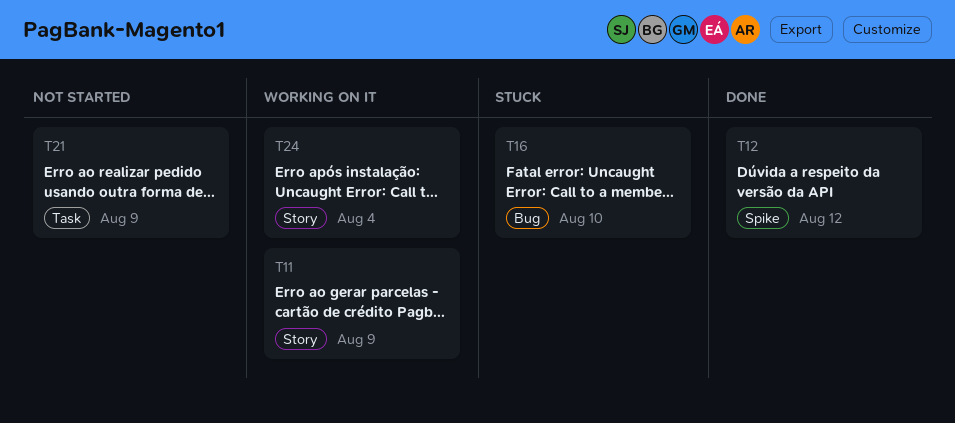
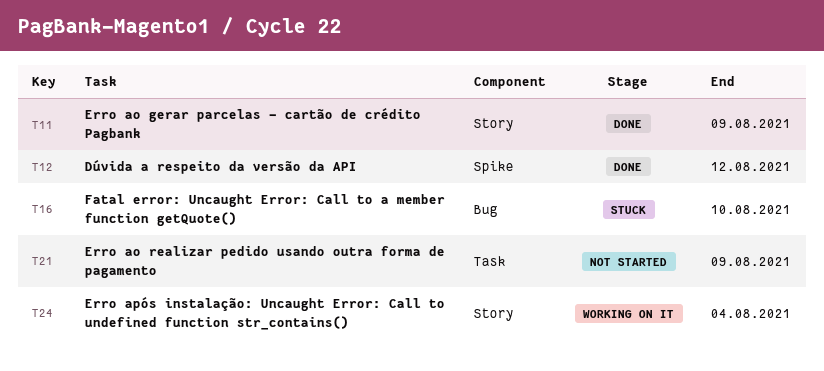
T11, status: Working on it -> Done

